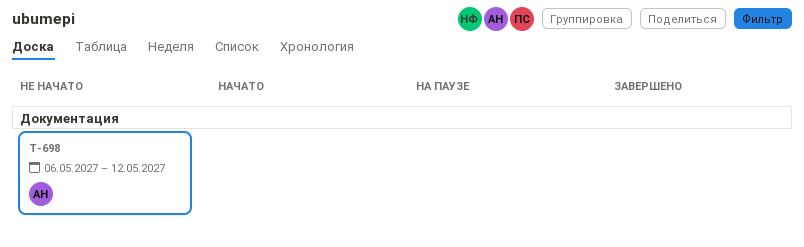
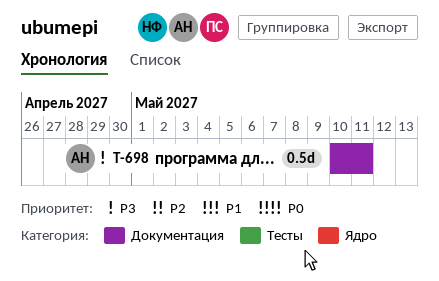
T-698, start: May 6 -> May 10
T-698, due: May 12 -> May 11

